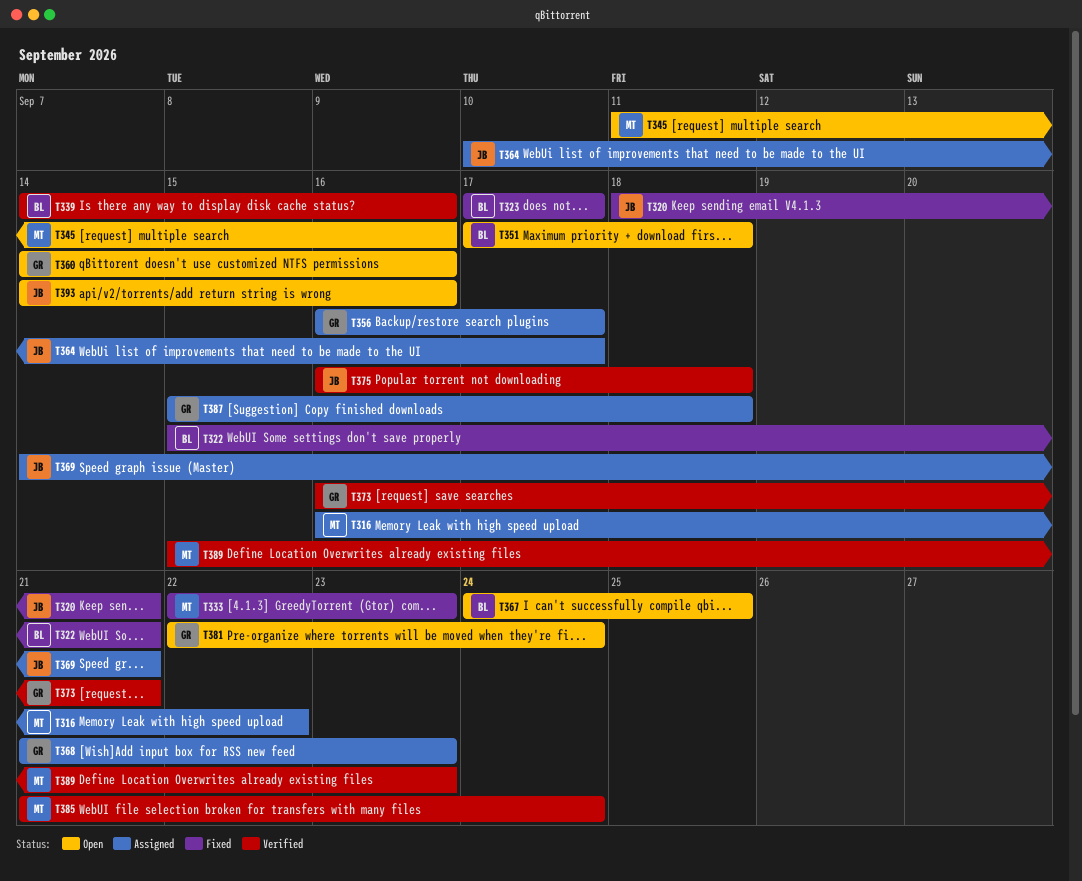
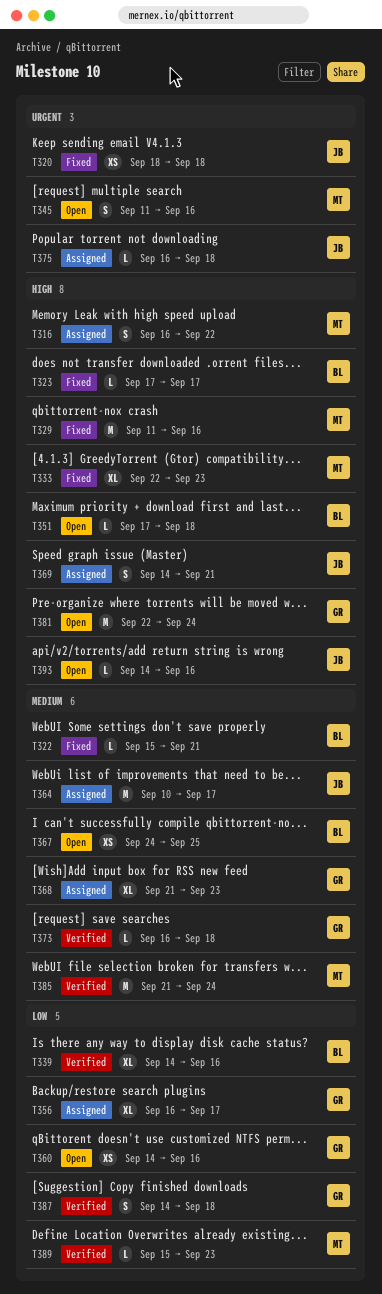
T320, due: Sep 21 -> Sep 18
T329: none -> present
T373, due: Sep 21 -> Sep 18
T375, status: Verified -> Assigned
T387, status: Assigned -> Verified
T387, start: Sep 15 -> Sep 14

